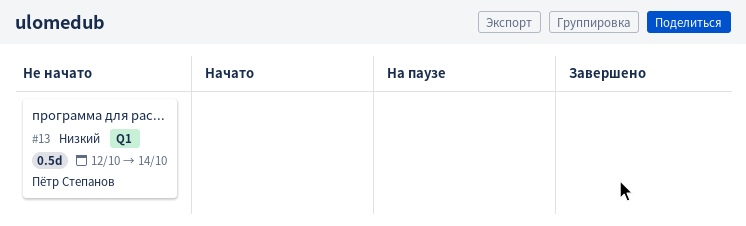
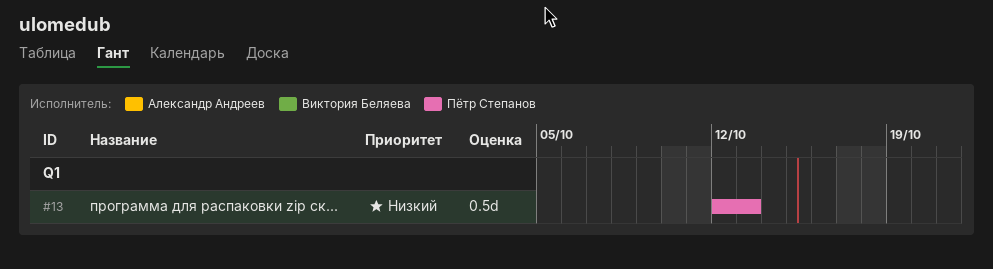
#13, due: Oct 14 -> Oct 13

